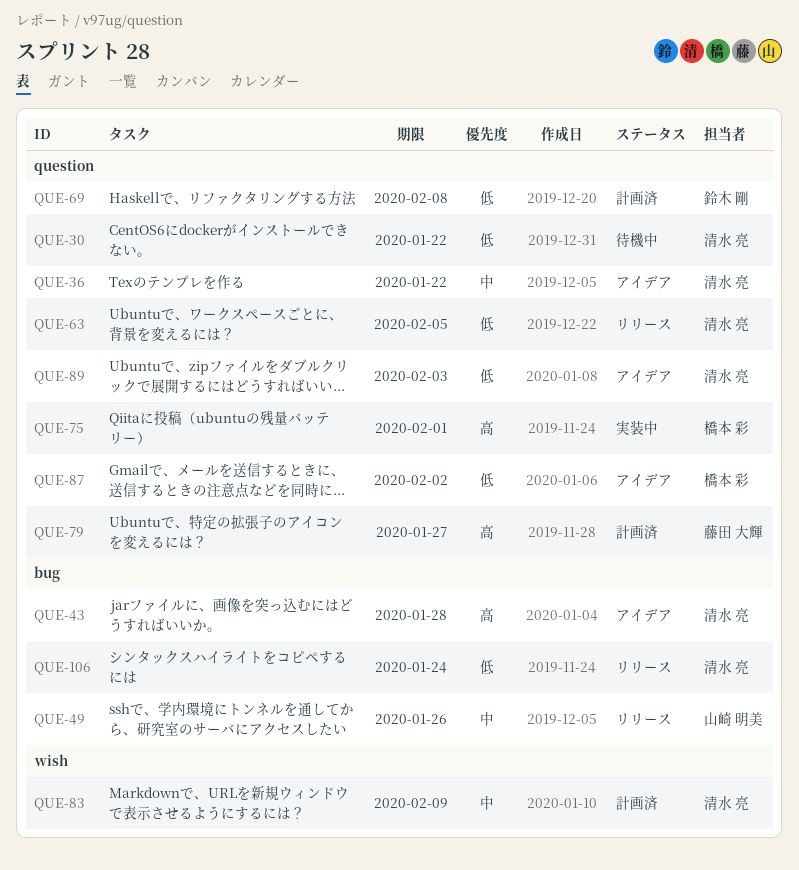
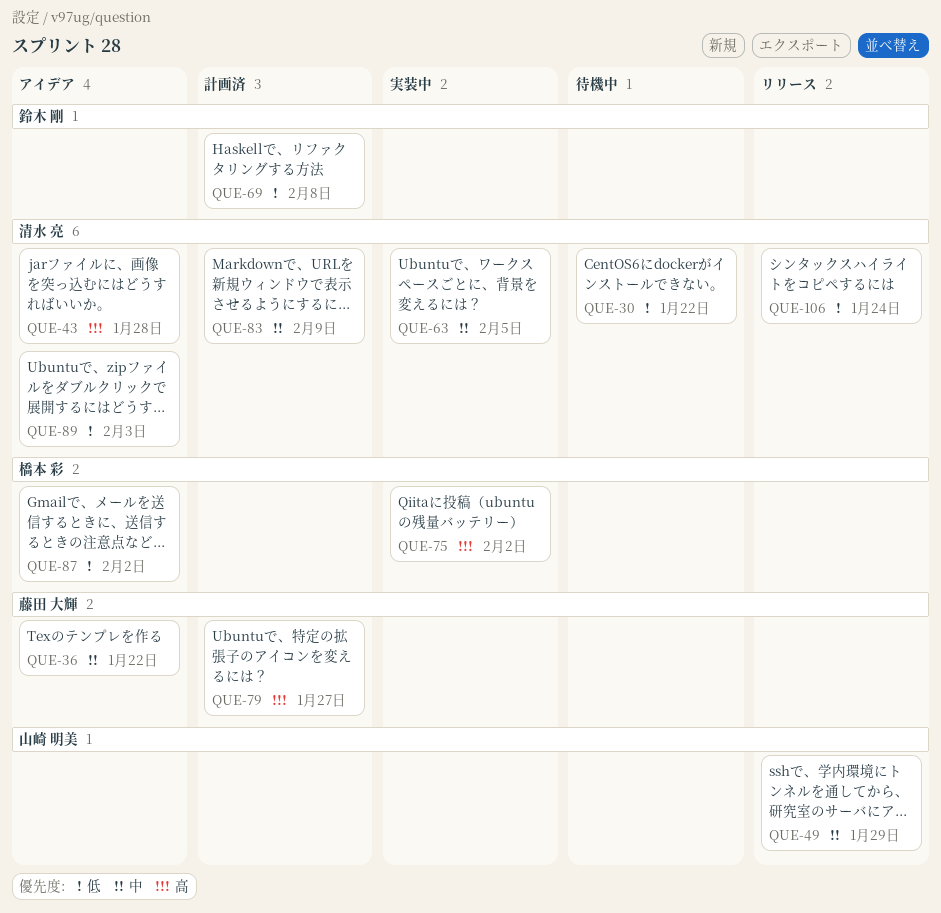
QUE-36, owner: 清水 亮 -> 藤田 大輝
QUE-49, due: Jan 26 -> Jan 29
QUE-63, status: リリース -> 実装中
QUE-63, priority: 低 -> 中
QUE-75, due: Feb 1 -> Feb 2

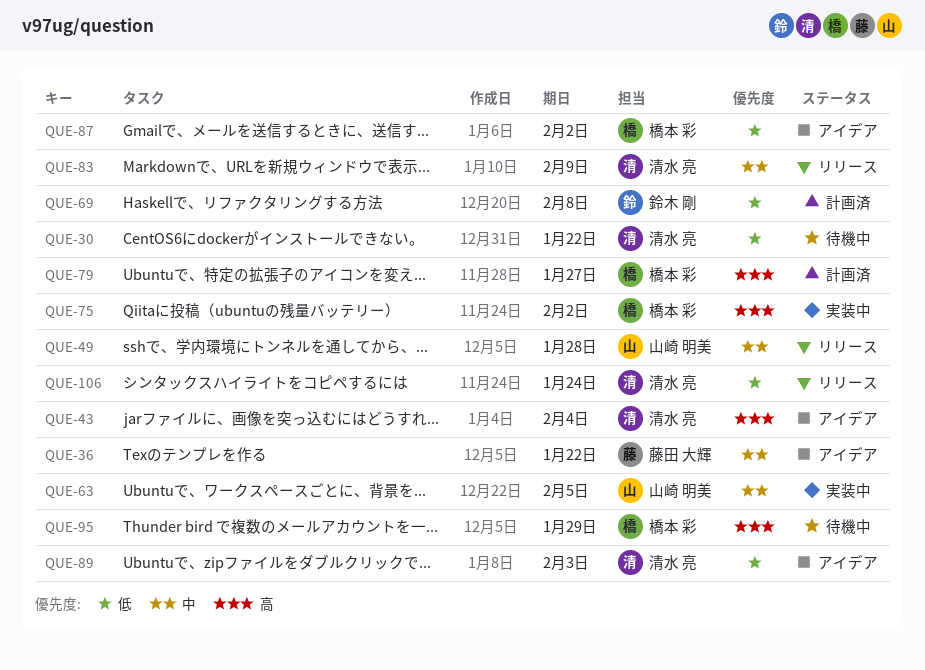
QUE-43, due: Jan 28 -> Feb 4
QUE-49, due: Jan 29 -> Jan 28
QUE-63, owner: 清水 亮 -> 山崎 明美
QUE-79, owner: 藤田 大輝 -> 橋本 彩
QUE-83, status: 計画済 -> リリース
QUE-95: none -> present

